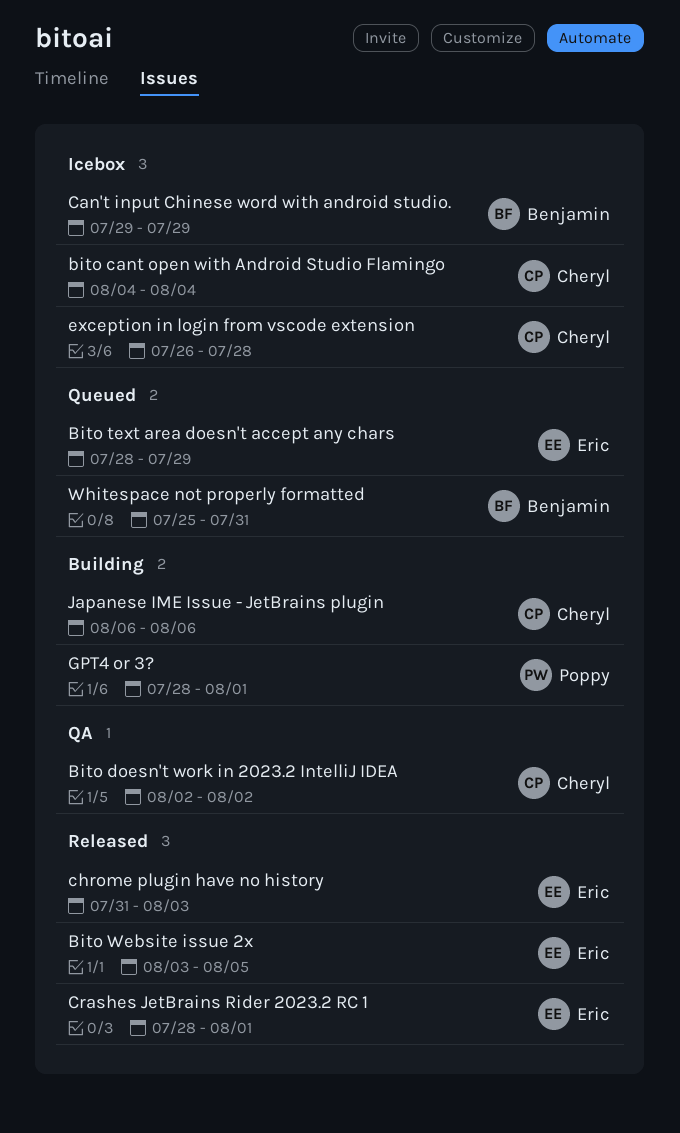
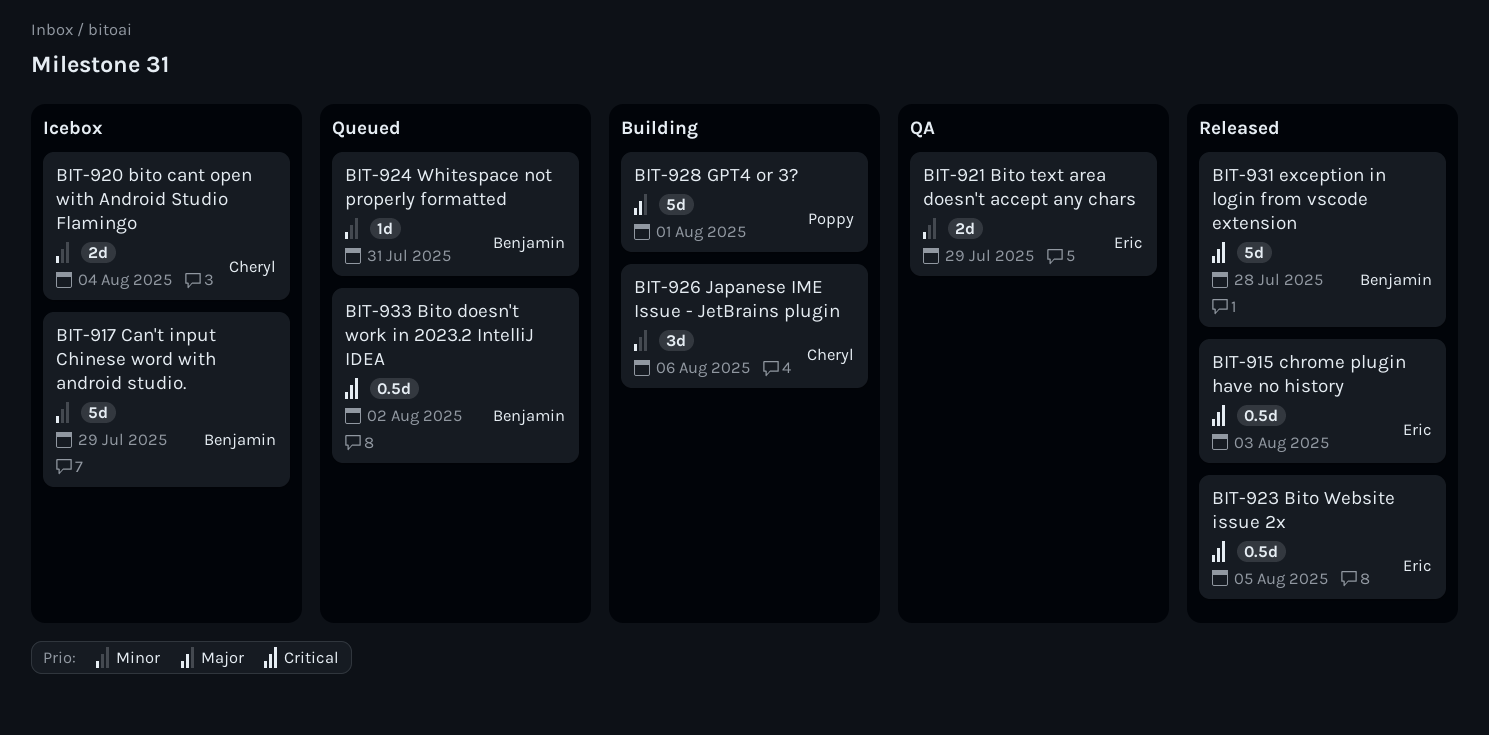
Bito doesn't work in 2023.2 IntelliJ IDEA, status: QA -> Queued
Bito doesn't work in 2023.2 IntelliJ IDEA, owner: Cheryl -> Benjamin
Bito text area doesn't accept any chars, status: Queued -> QA
Crashes JetBrains Rider 2023.2 RC 1: present -> none
exception in login from vscode extension, status: Icebox -> Released
exception in login from vscode extension, owner: Cheryl -> Benjamin

